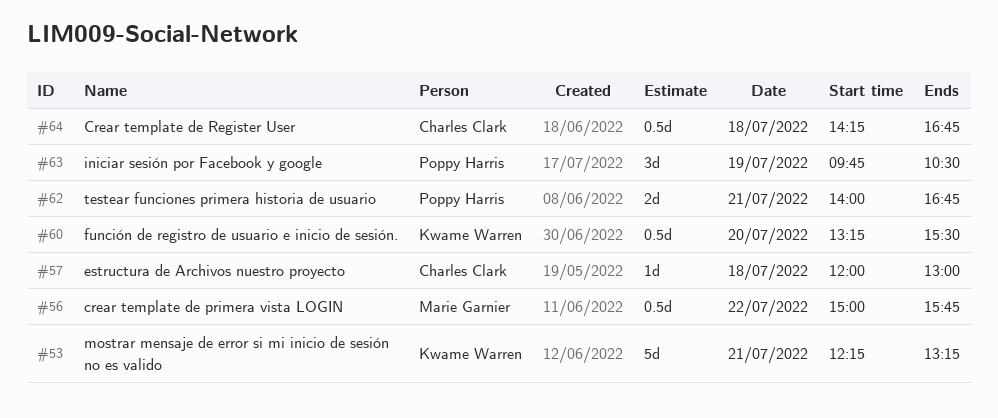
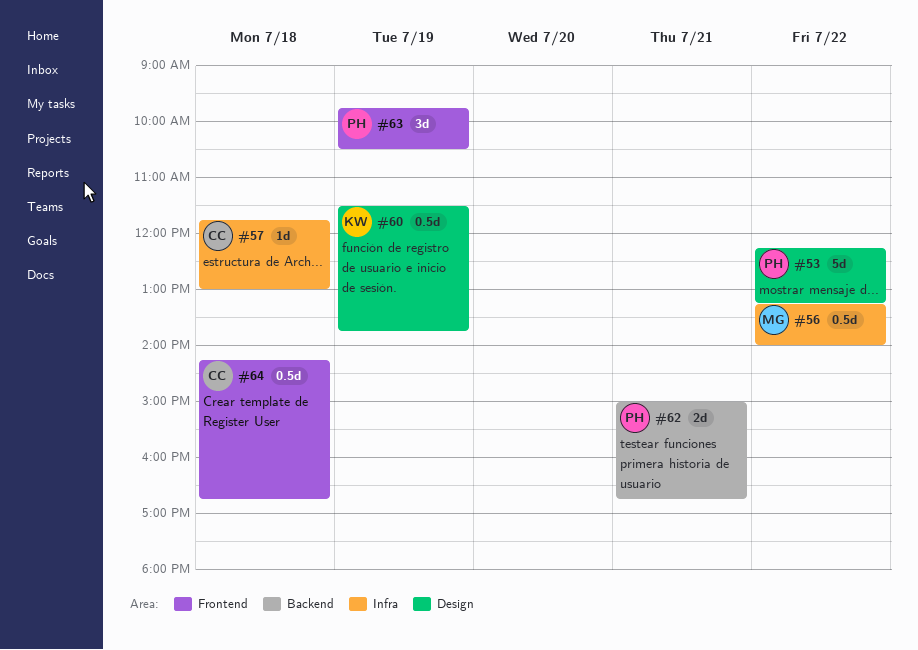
#53, owner: Kwame Warren -> Poppy Harris
#53, day: Jul 21 -> Jul 22
#56, begins: 15:00 -> 13:15
#56, ends: 15:45 -> 14:00
#57, begins: 12:00 -> 11:45
#60, day: Jul 20 -> Jul 19
#60, begins: 13:15 -> 11:30
#60, ends: 15:30 -> 13:45
#62, begins: 14:00 -> 15:00

